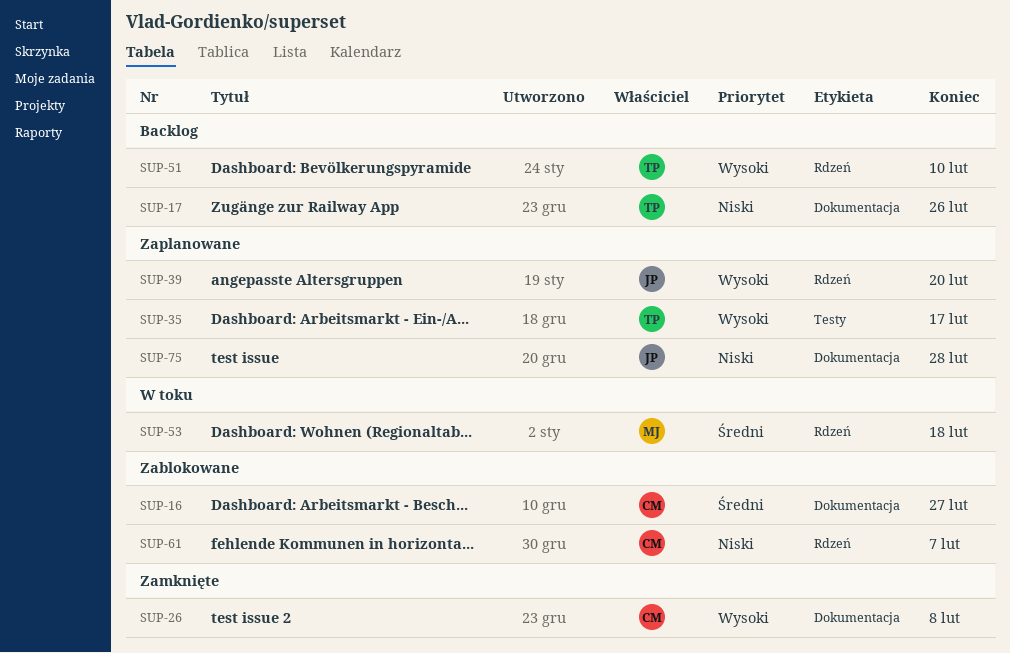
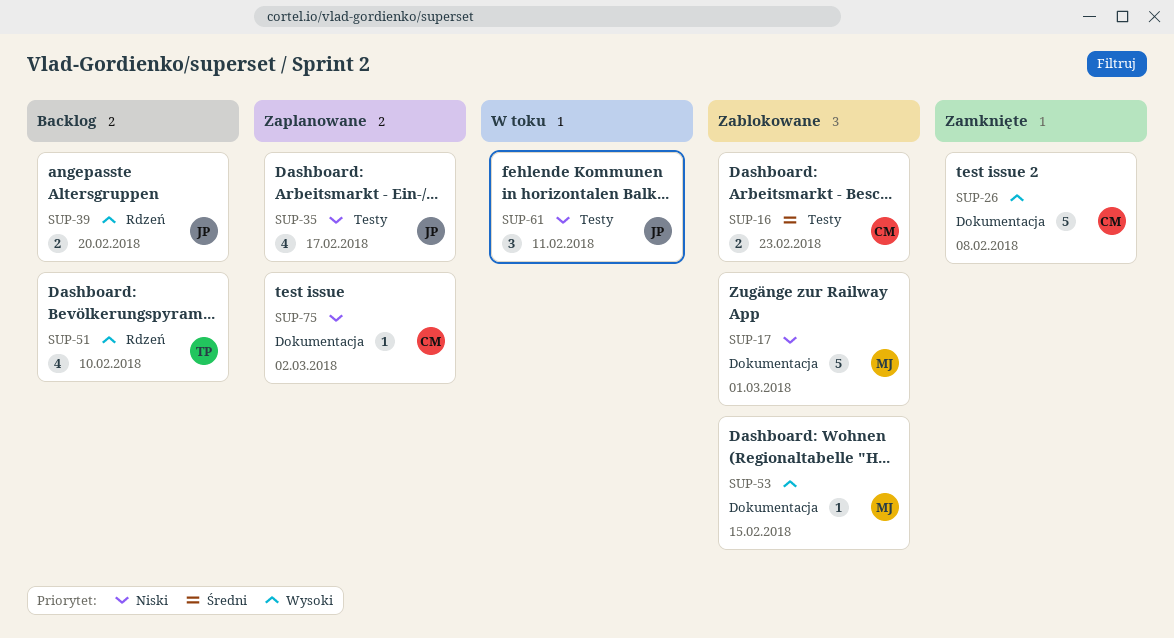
SUP-16, label: Dokumentacja -> Testy
SUP-16, due: Feb 27 -> Feb 23
SUP-17, status: Backlog -> Zablokowane
SUP-17, owner: TP -> MJ
SUP-17, due: Feb 26 -> Mar 1
SUP-35, owner: TP -> JP
SUP-35, priority: Wysoki -> Niski
SUP-39, status: Zaplanowane -> Backlog
SUP-53, status: W toku -> Zablokowane
SUP-53, priority: Średni -> Wysoki
SUP-53, label: Rdzeń -> Dokumentacja
SUP-53, due: Feb 18 -> Feb 15
SUP-61, status: Zablokowane -> W toku
SUP-61, owner: CM -> JP
SUP-61, label: Rdzeń -> Testy
SUP-61, due: Feb 7 -> Feb 11
SUP-75, owner: JP -> CM
SUP-75, due: Feb 28 -> Mar 2

